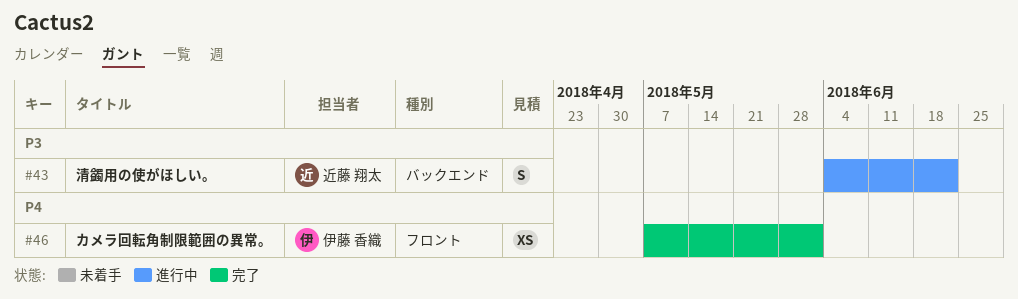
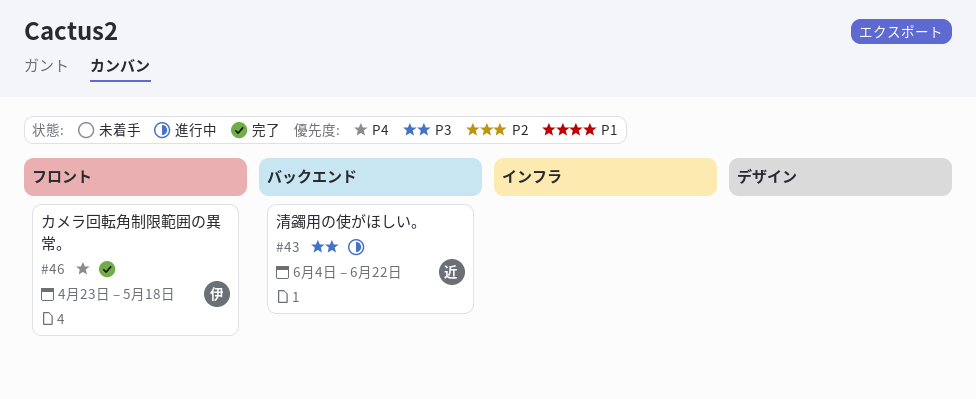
#46, start: May 7 -> Apr 23
#46, due: Jun 1 -> May 18

